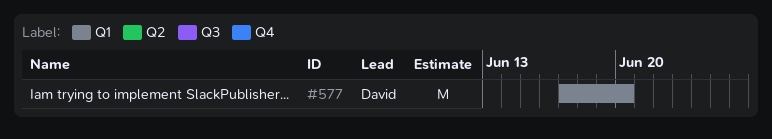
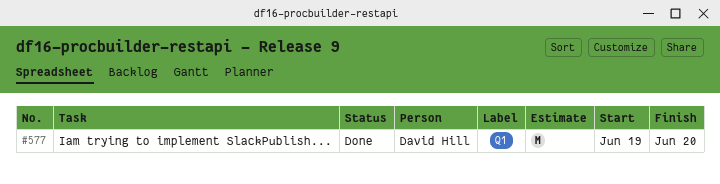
#577, start: Jun 17 -> Jun 19

